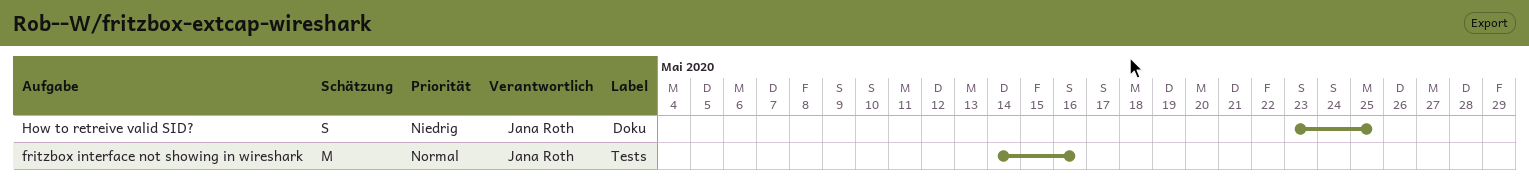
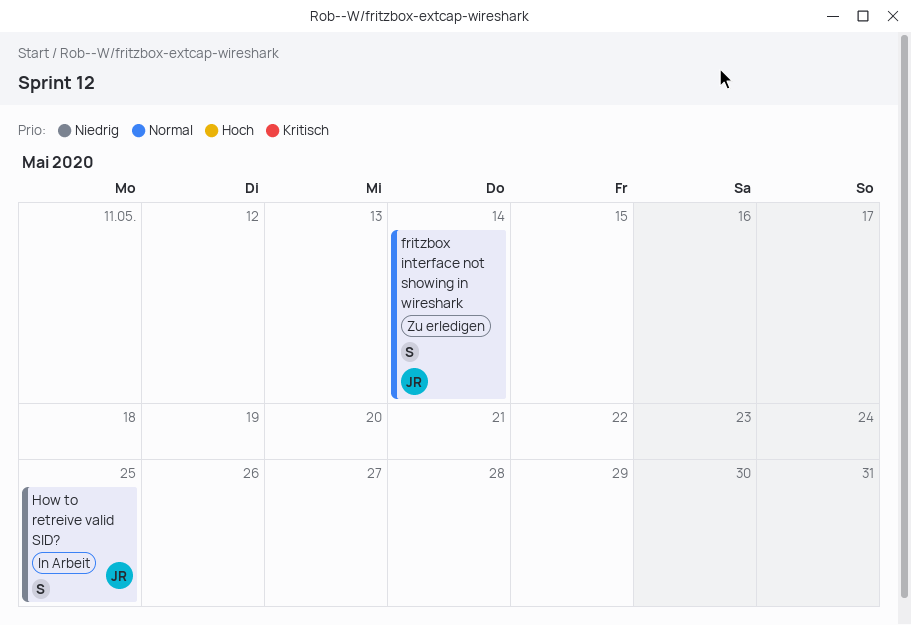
fritzbox interface not showing in wireshark, estimate: M -> S
fritzbox interface not showing in wireshark, due: May 16 -> May 14

